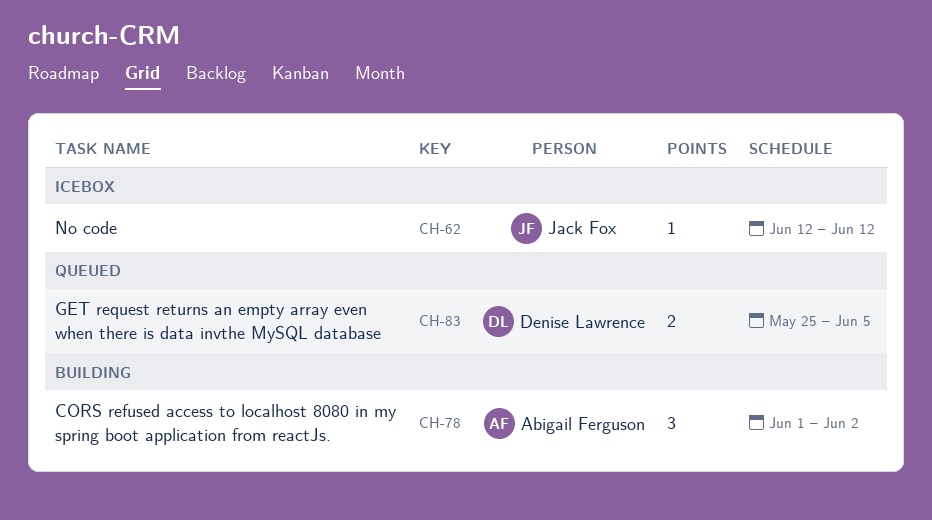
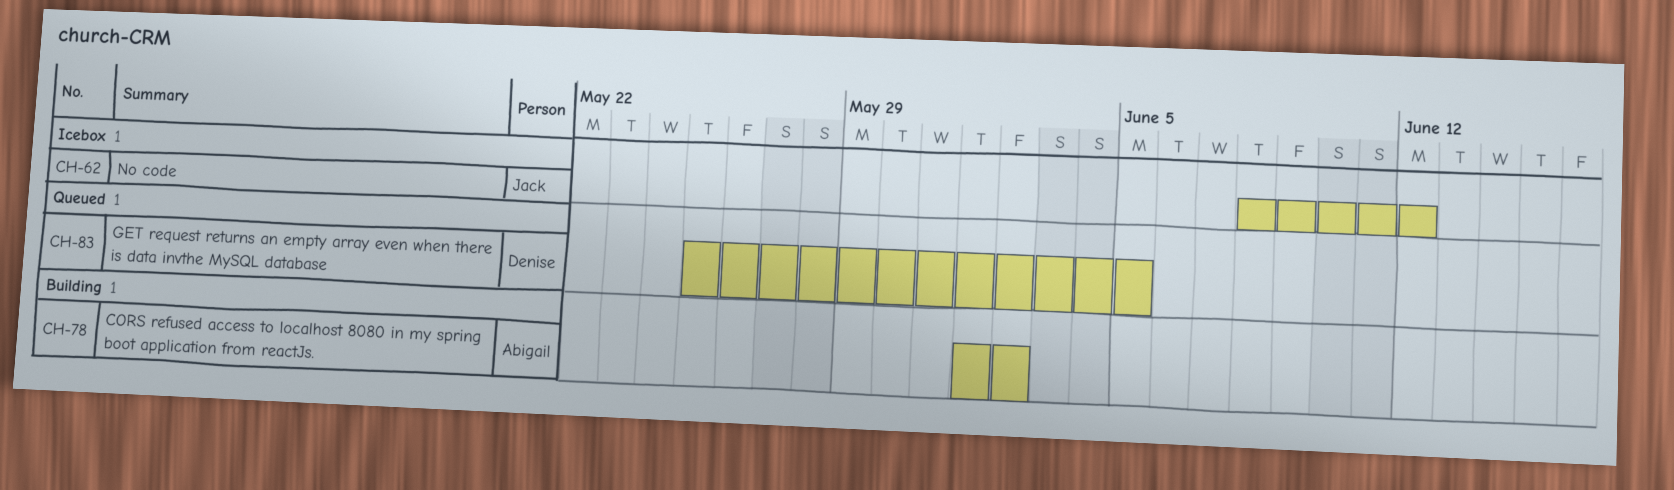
CH-62, start: Jun 12 -> Jun 8

